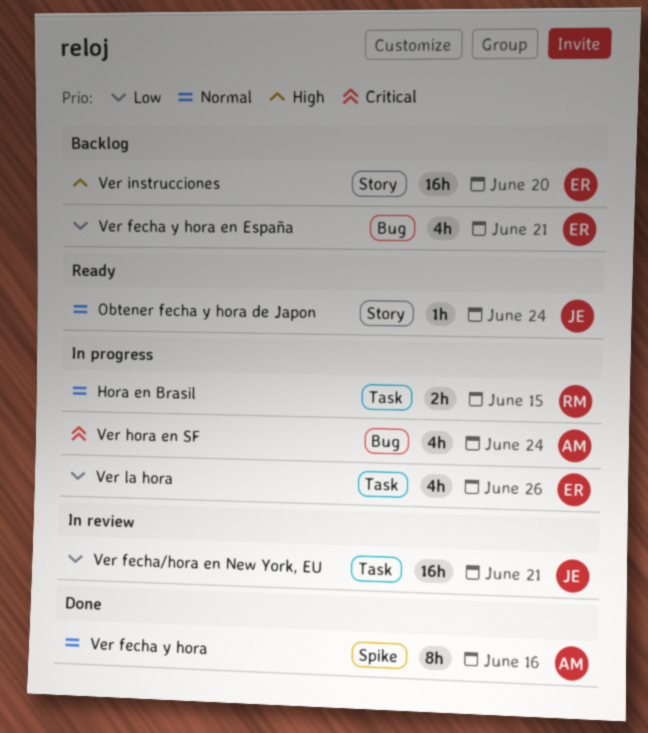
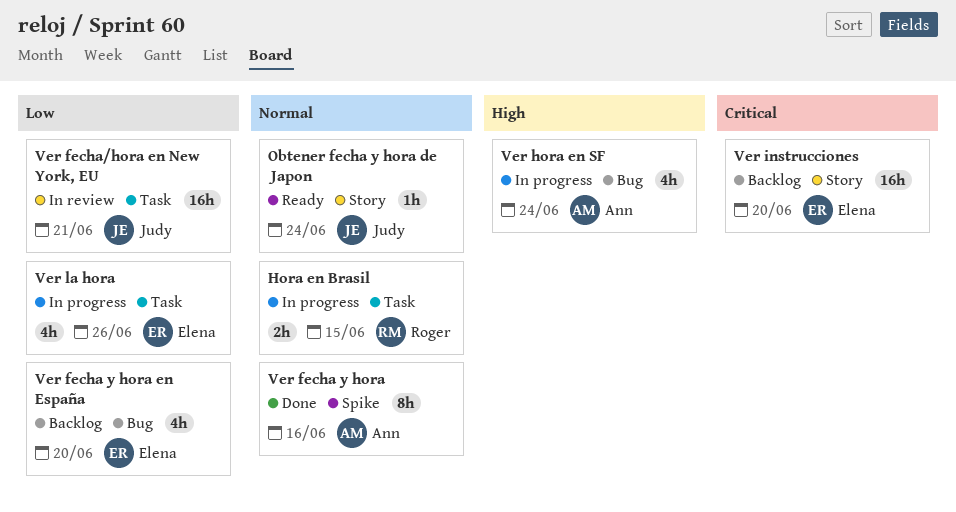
Ver fecha y hora en España, due: Jun 21 -> Jun 20
Ver hora en SF, priority: Critical -> High
Ver instrucciones, priority: High -> Critical

